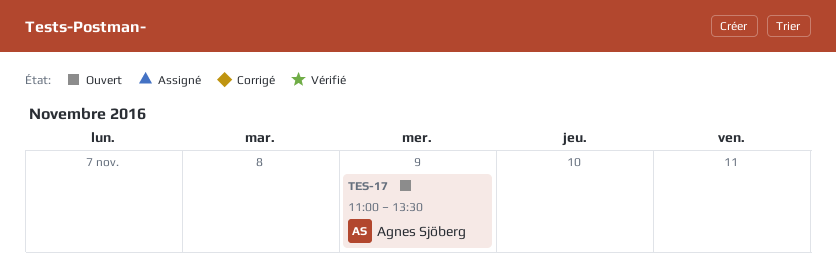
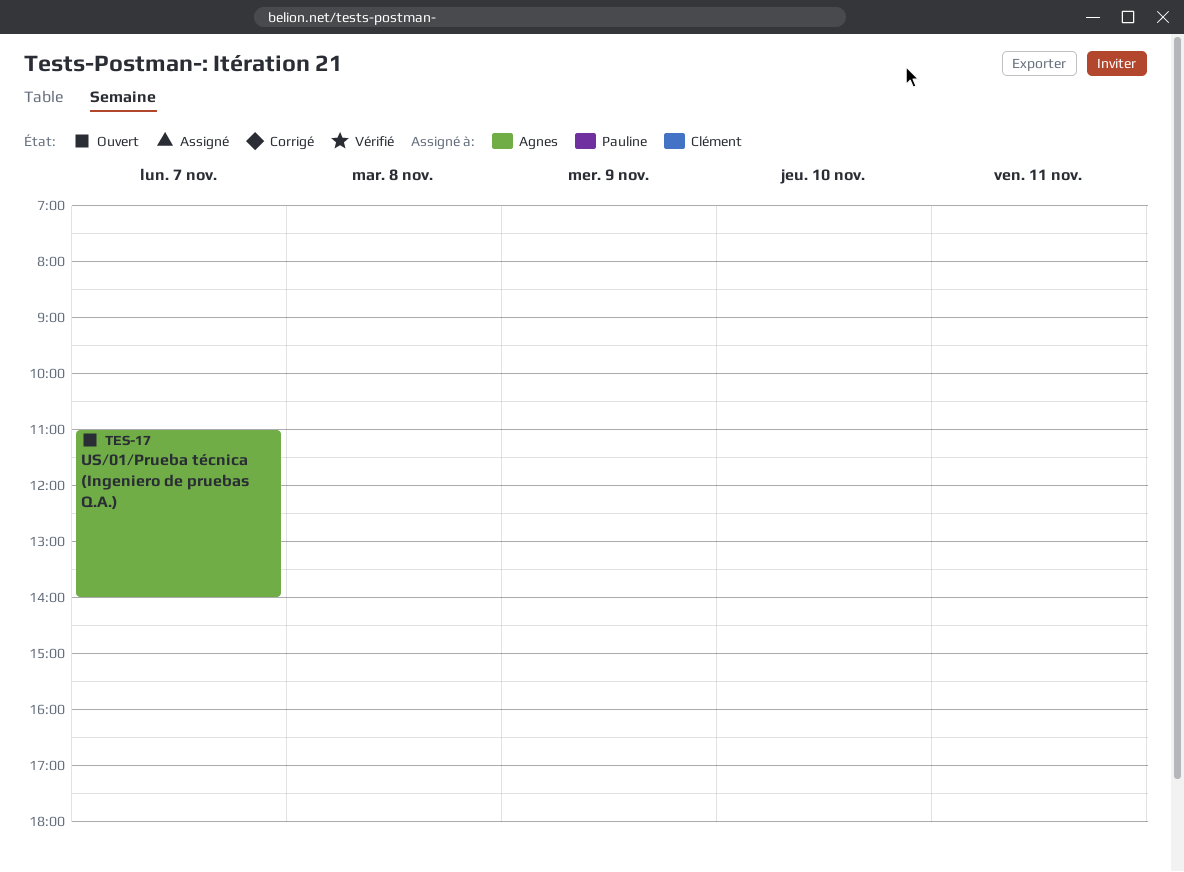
TES-17, day: Nov 9 -> Nov 7
TES-17, ends: 13:30 -> 14:00

